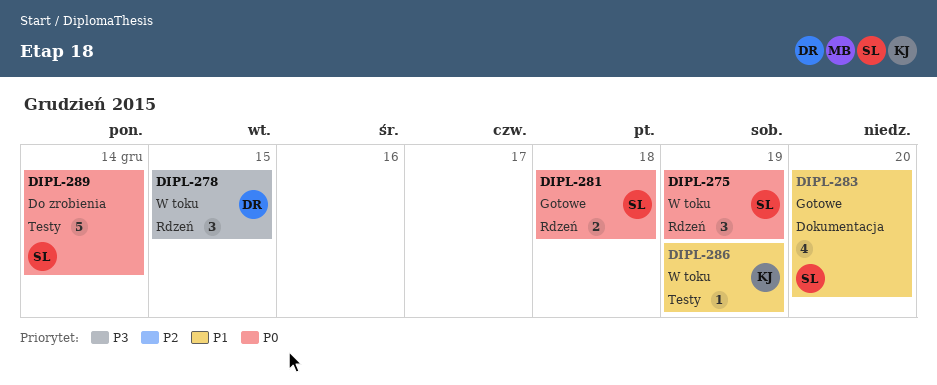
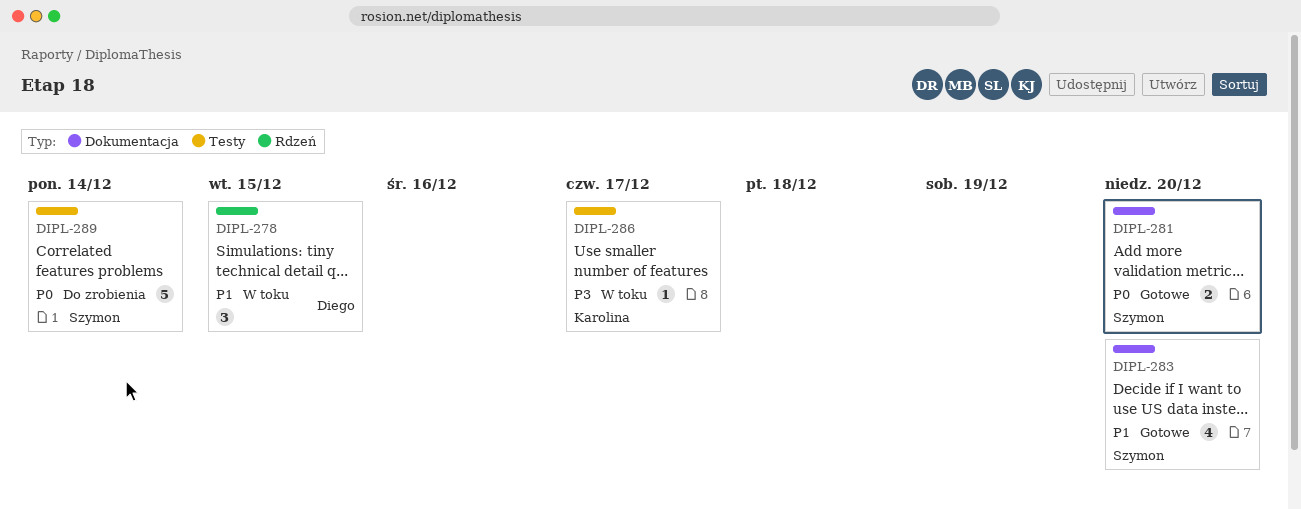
DIPL-275: present -> none
DIPL-278, priority: P3 -> P1
DIPL-281, label: Rdzeń -> Dokumentacja
DIPL-281, due: Dec 18 -> Dec 20
DIPL-286, priority: P1 -> P3
DIPL-286, due: Dec 19 -> Dec 17

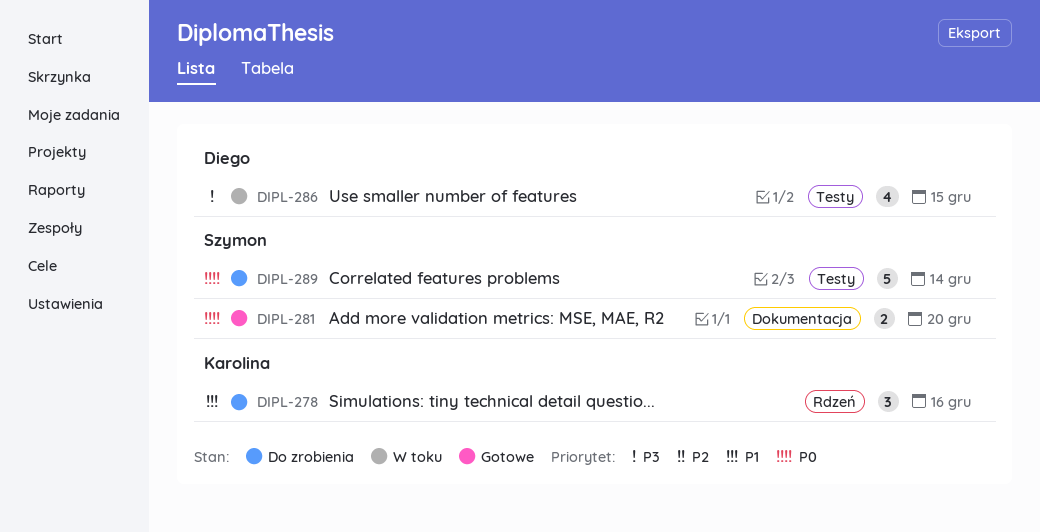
DIPL-278, status: W toku -> Do zrobienia
DIPL-278, owner: Diego -> Karolina
DIPL-278, due: Dec 15 -> Dec 16
DIPL-283: present -> none
DIPL-286, owner: Karolina -> Diego
DIPL-286, estimate: 1 -> 4
DIPL-286, due: Dec 17 -> Dec 15

